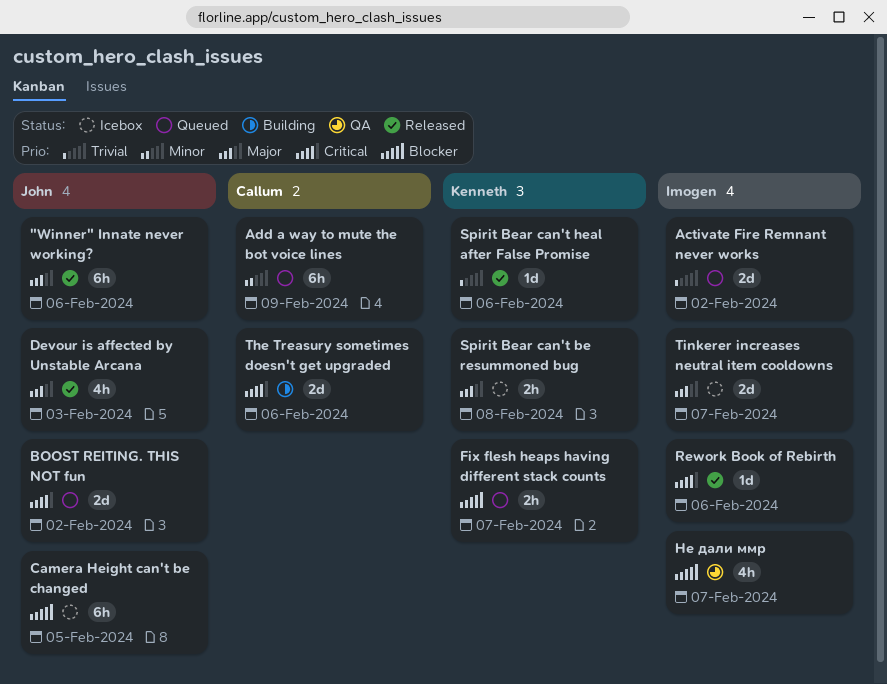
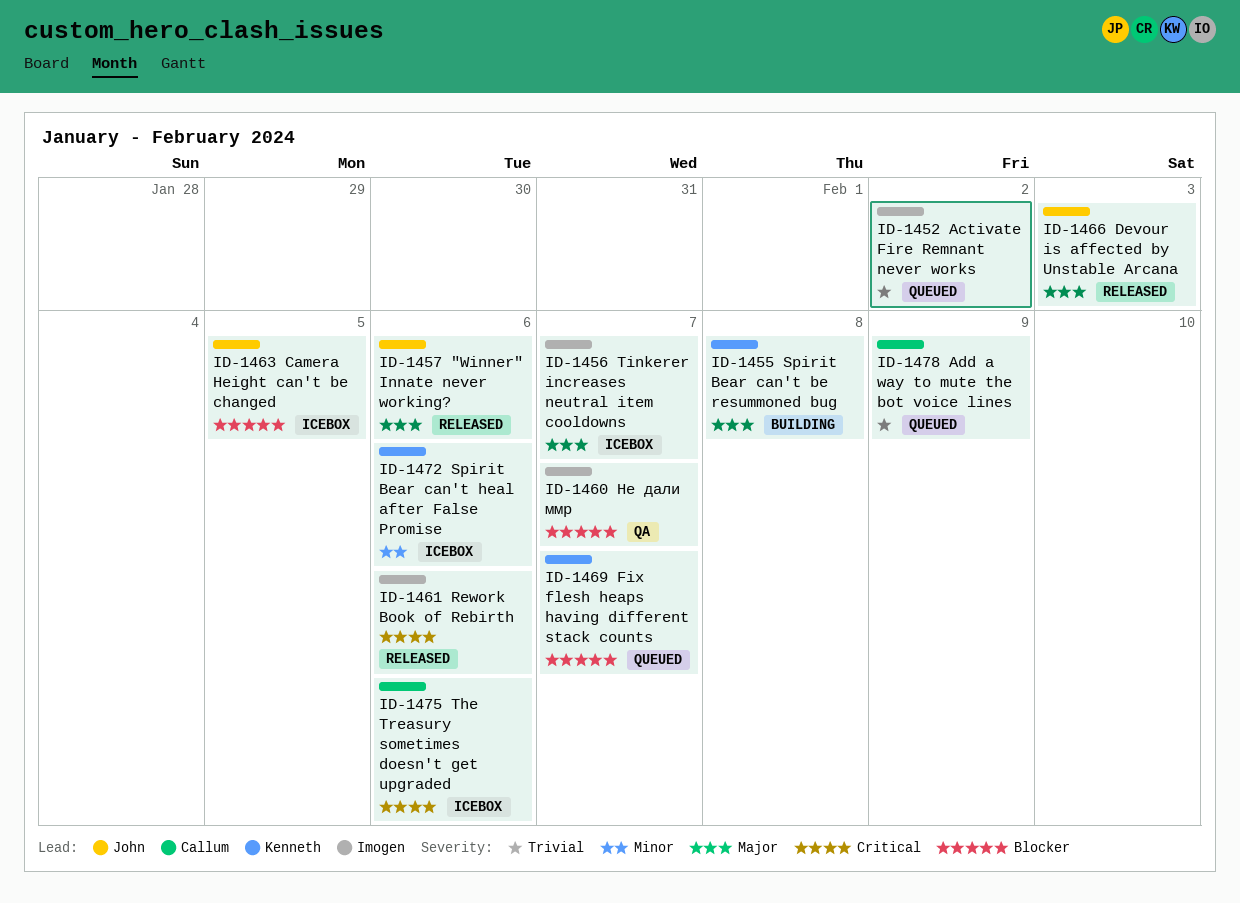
Add a way to mute the bot voice lines, priority: Minor -> Trivial
BOOST REITING. THIS NOT fun: present -> none
Spirit Bear can't be resummoned bug, status: Icebox -> Building
Spirit Bear can't heal after False Promise, status: Released -> Icebox
Spirit Bear can't heal after False Promise, priority: Trivial -> Minor
The Treasury sometimes doesn't get upgraded, status: Building -> Icebox

